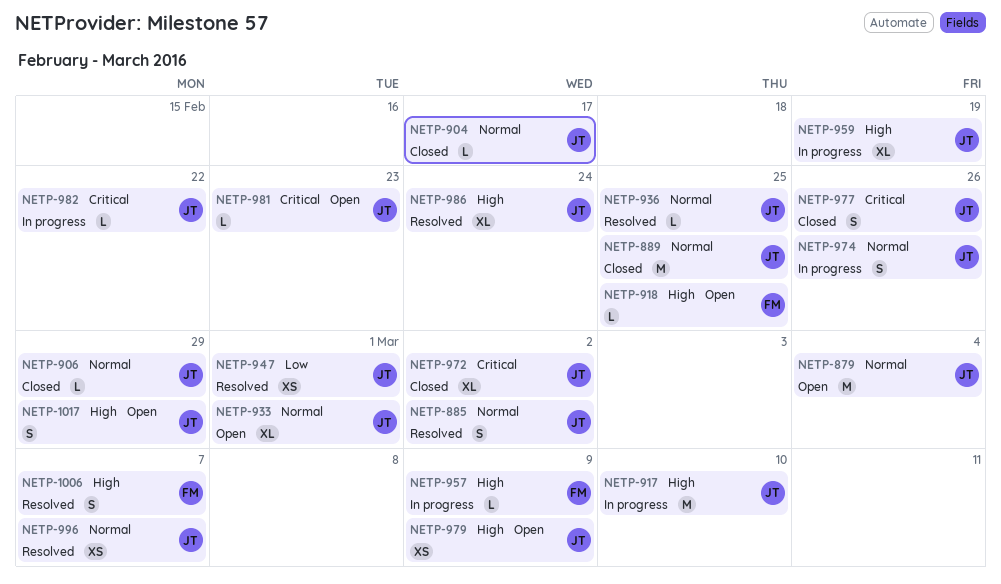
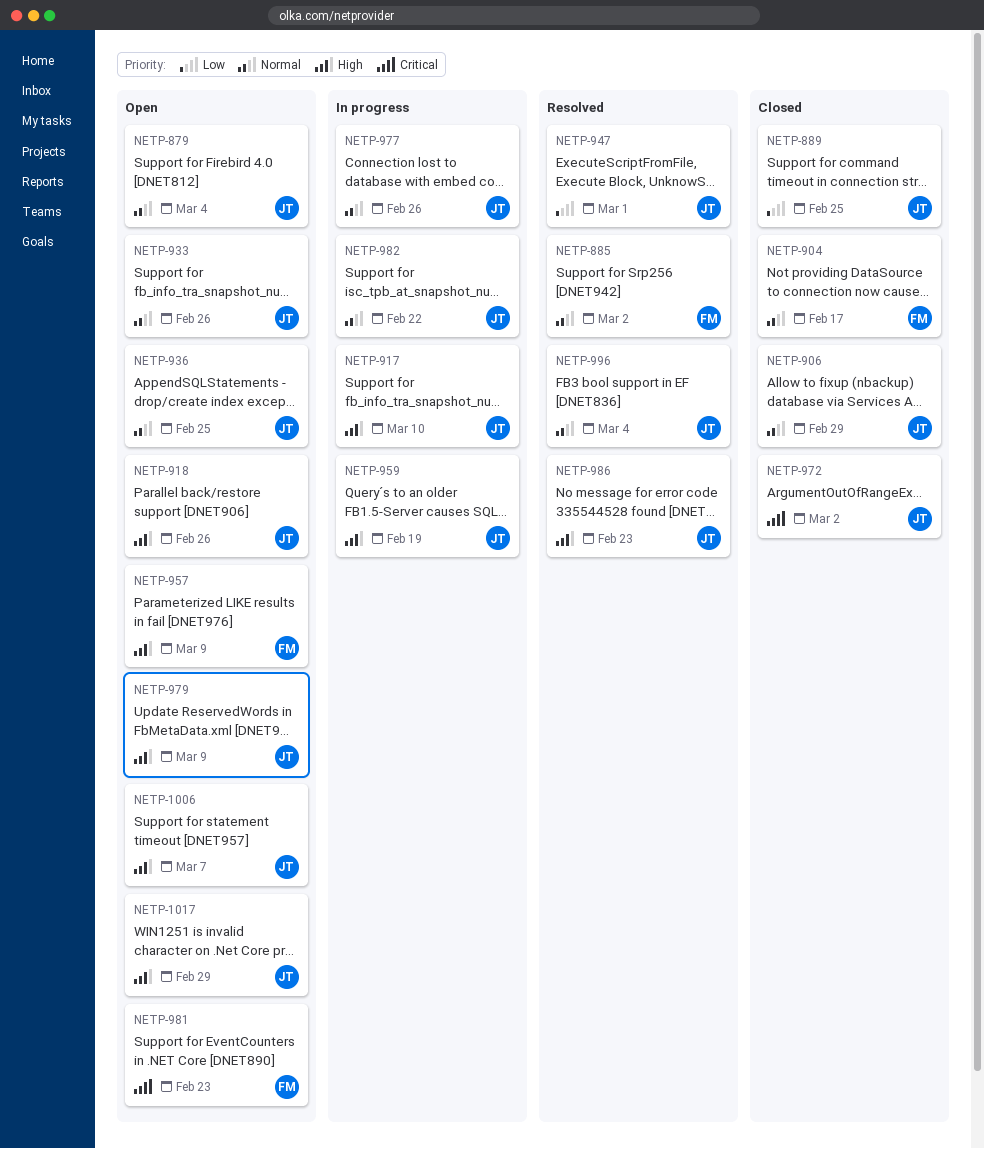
NETP-885, owner: JT -> FM
NETP-889, priority: Normal -> Low
NETP-904, owner: JT -> FM
NETP-918, owner: FM -> JT
NETP-918, due: Feb 25 -> Feb 26
NETP-933, due: Mar 1 -> Feb 26
NETP-936, status: Resolved -> Open
NETP-957, status: In progress -> Open
NETP-974: present -> none
NETP-977, status: Closed -> In progress
NETP-977, priority: Critical -> Normal
NETP-981, owner: JT -> FM
NETP-982, priority: Critical -> Normal
NETP-986, due: Feb 24 -> Feb 23
NETP-996, due: Mar 7 -> Mar 4
NETP-1006, status: Resolved -> Open
NETP-1006, owner: FM -> JT

